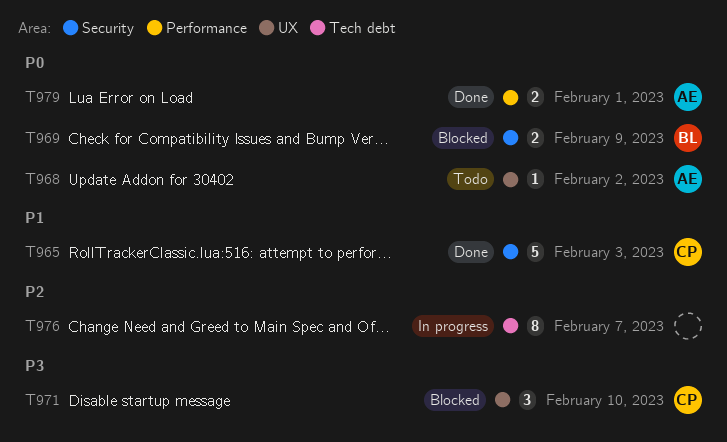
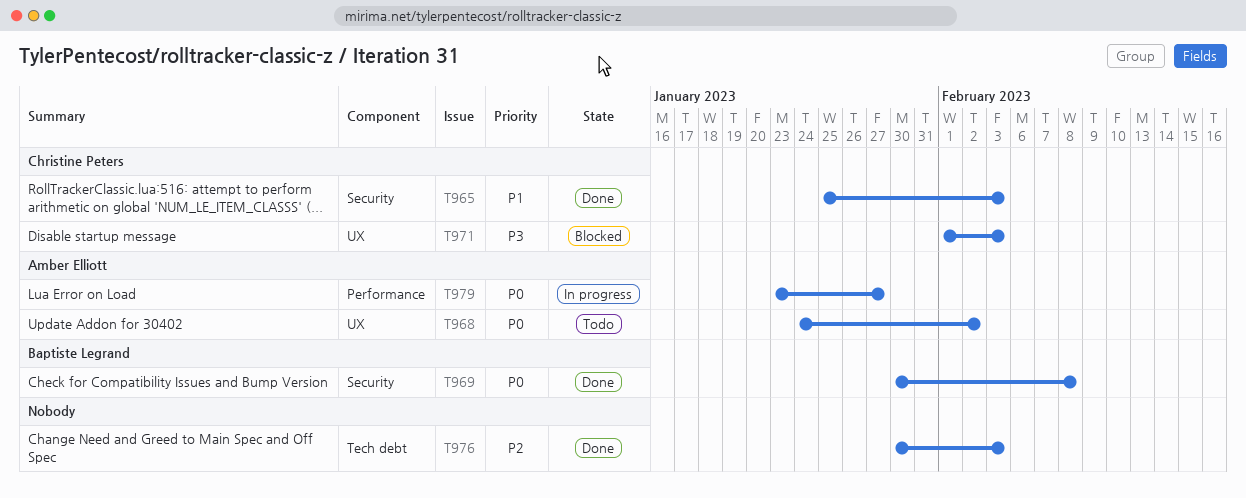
T969, status: Blocked -> Done
T969, due: Feb 9 -> Feb 8
T971, due: Feb 10 -> Feb 3
T976, status: In progress -> Done
T976, due: Feb 7 -> Feb 3
T979, status: Done -> In progress
T979, due: Feb 1 -> Jan 27

